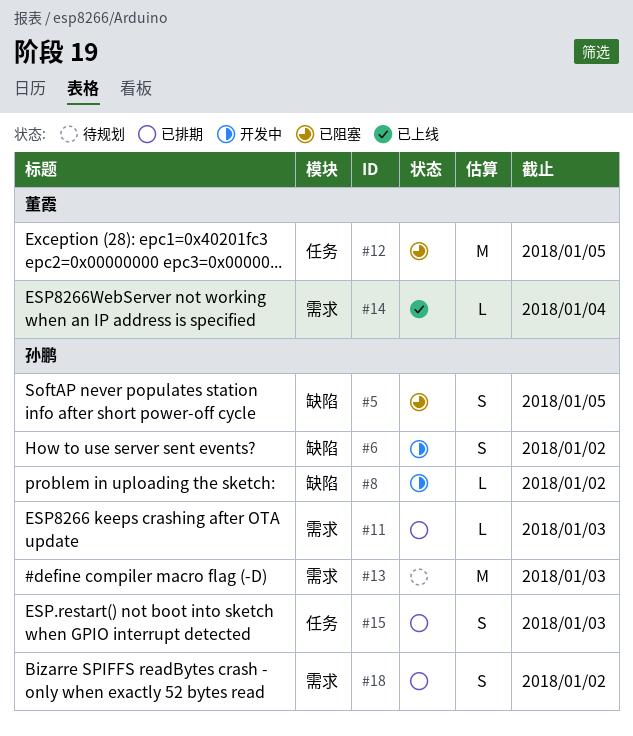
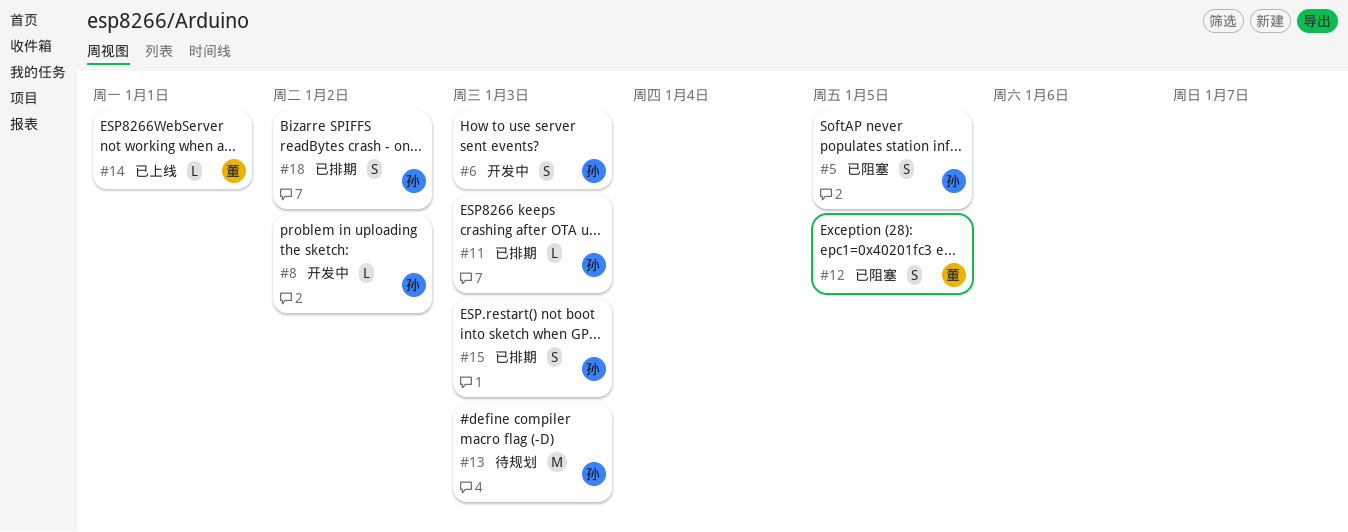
#6, due: Jan 2 -> Jan 3
#12, estimate: M -> S
#14, due: Jan 4 -> Jan 1

